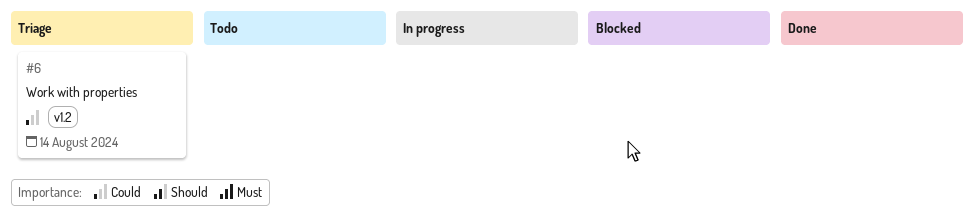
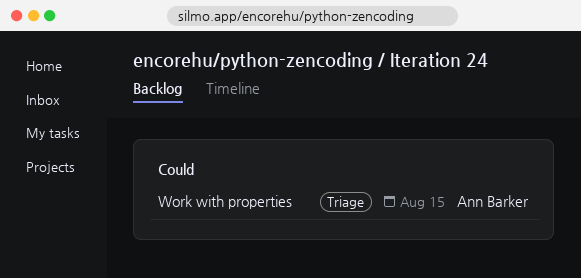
Work with properties, due: Aug 14 -> Aug 15

